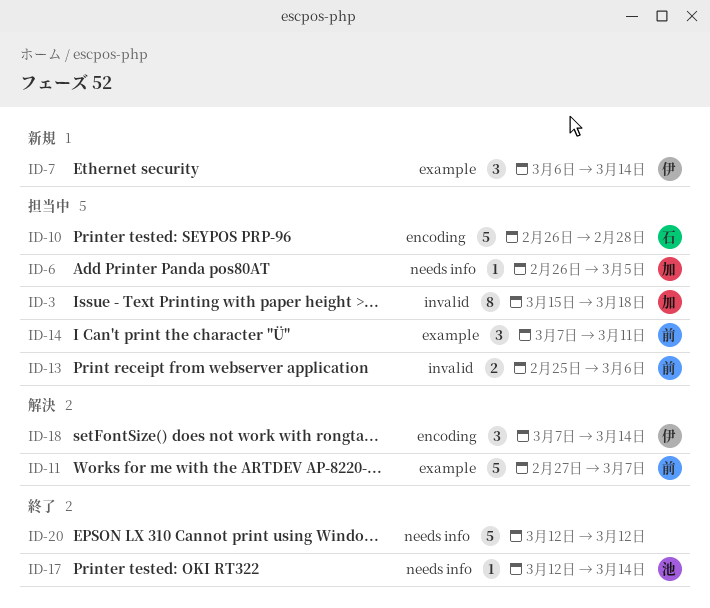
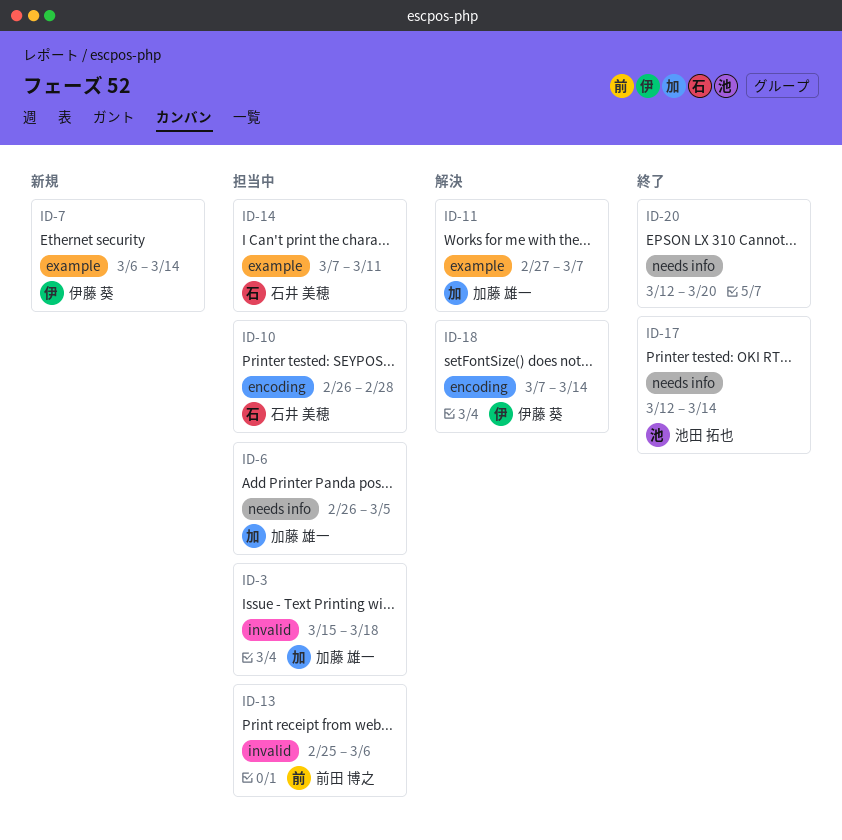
ID-11, owner: 前田 博之 -> 加藤 雄一
ID-14, owner: 前田 博之 -> 石井 美穂
ID-20, due: Mar 12 -> Mar 20

